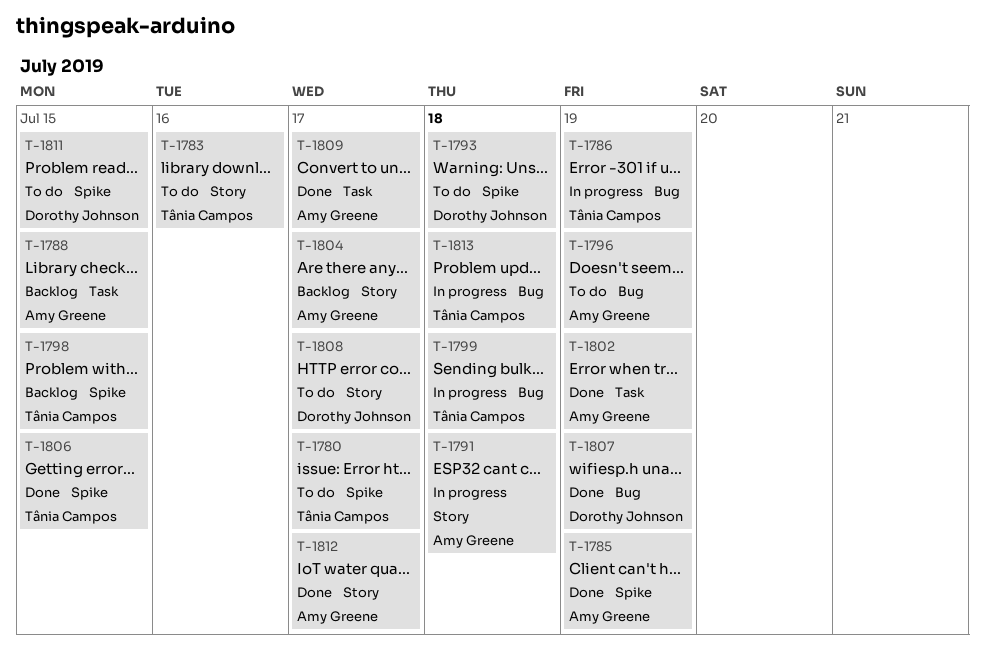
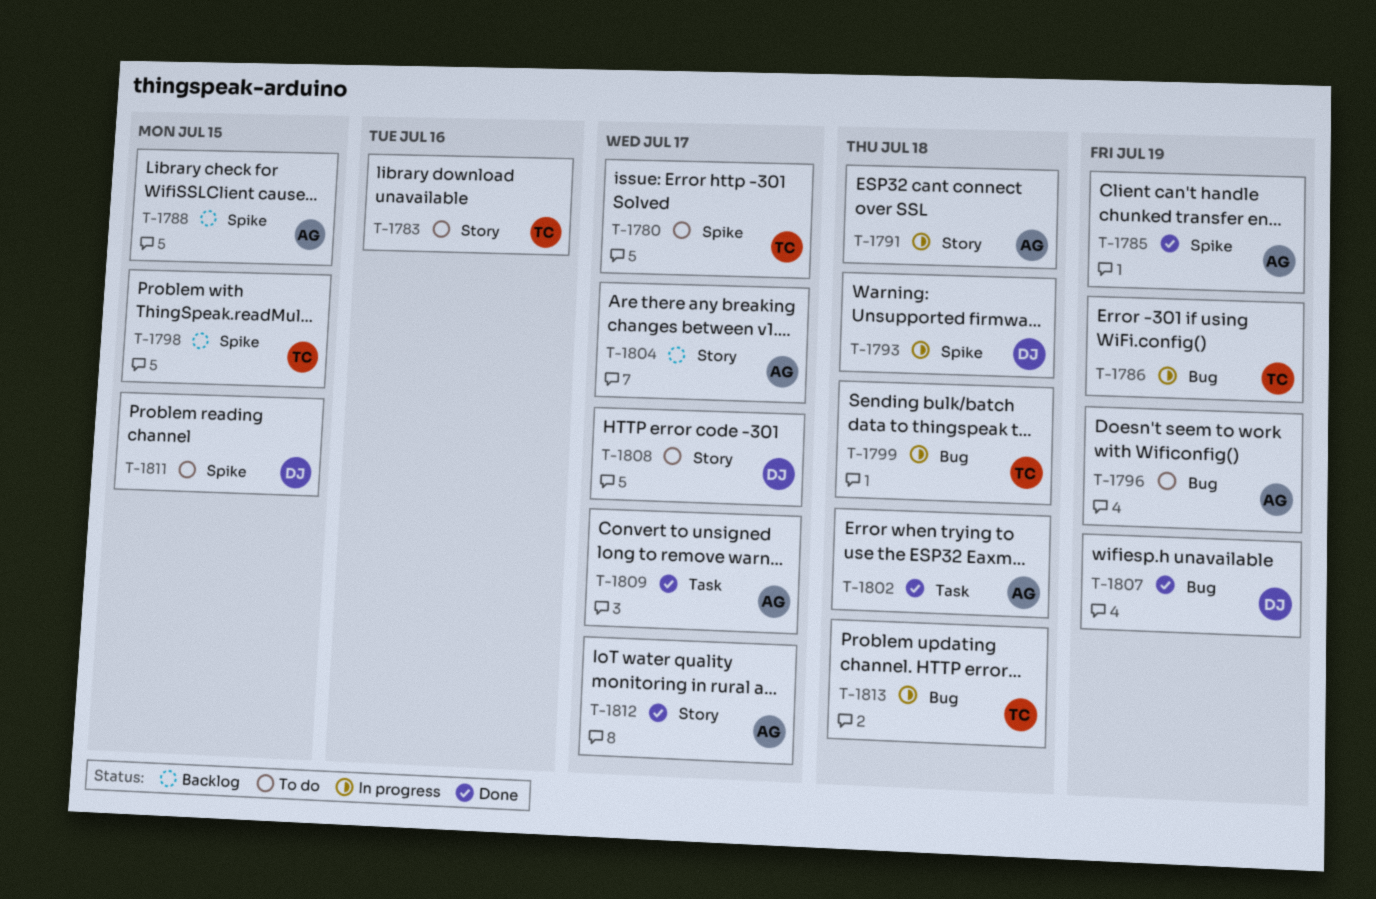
T-1788, label: Task -> Spike
T-1793, status: To do -> In progress
T-1802, due: Jul 19 -> Jul 18
T-1806: present -> none

